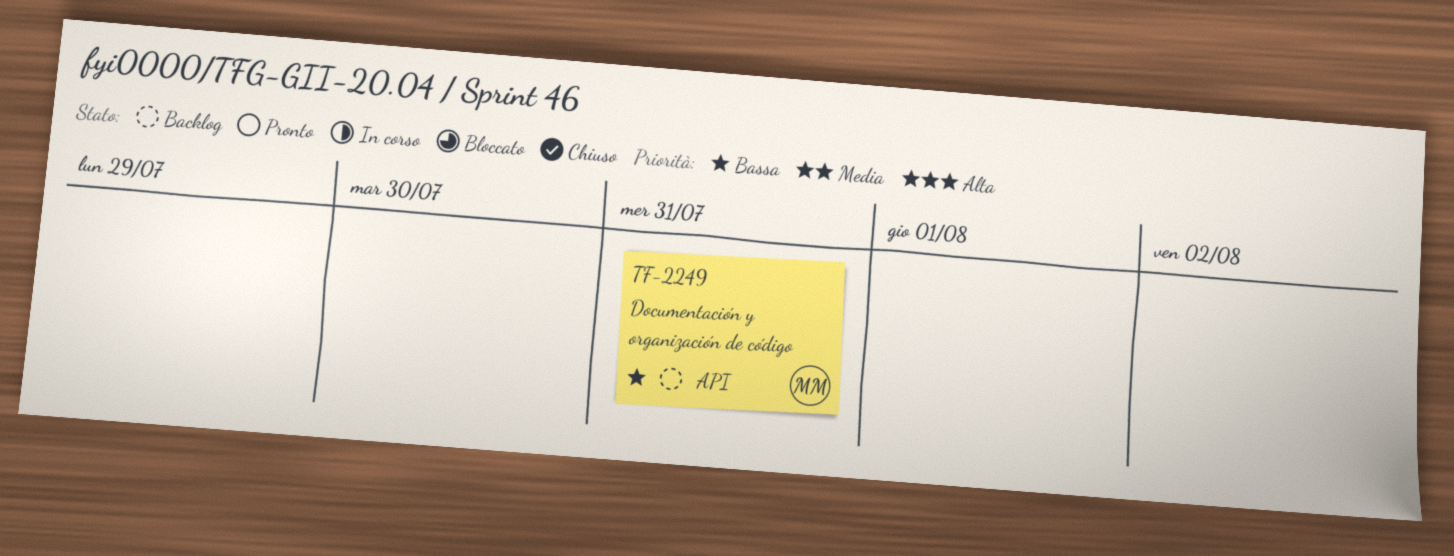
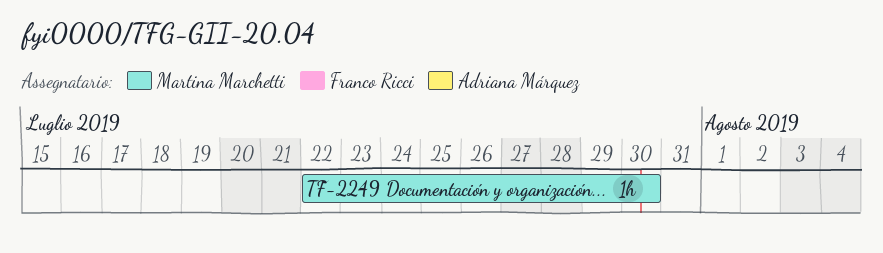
TF-2249, due: Jul 31 -> Jul 30

